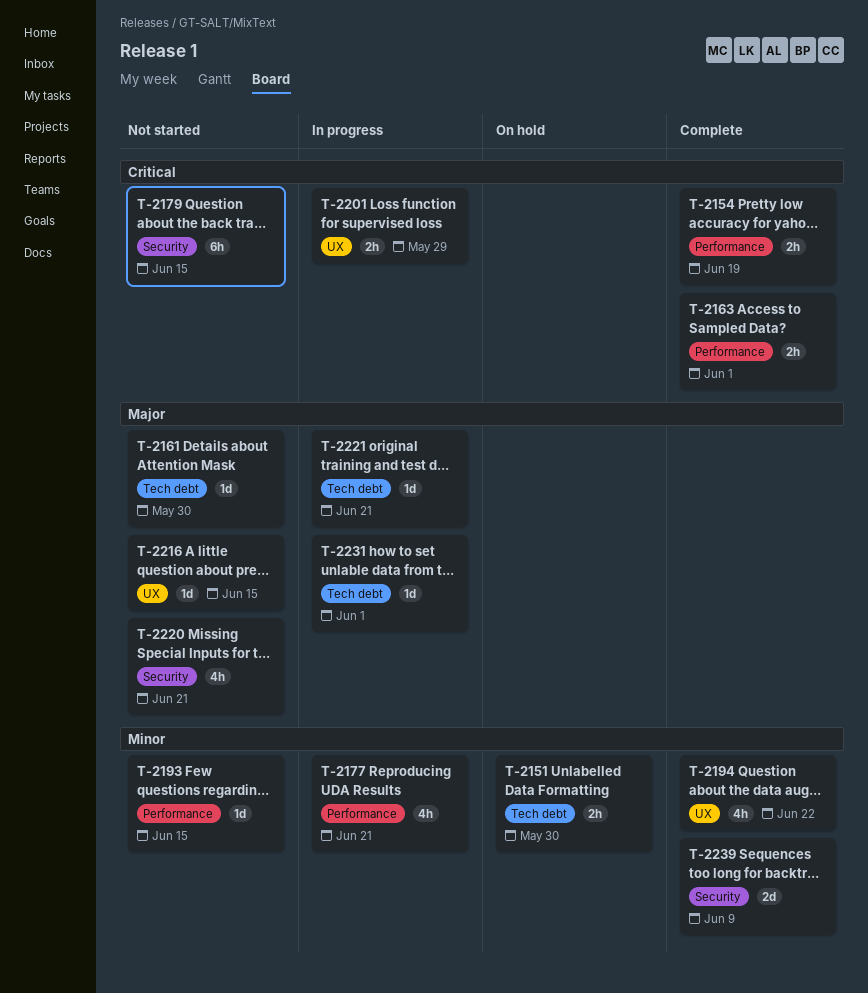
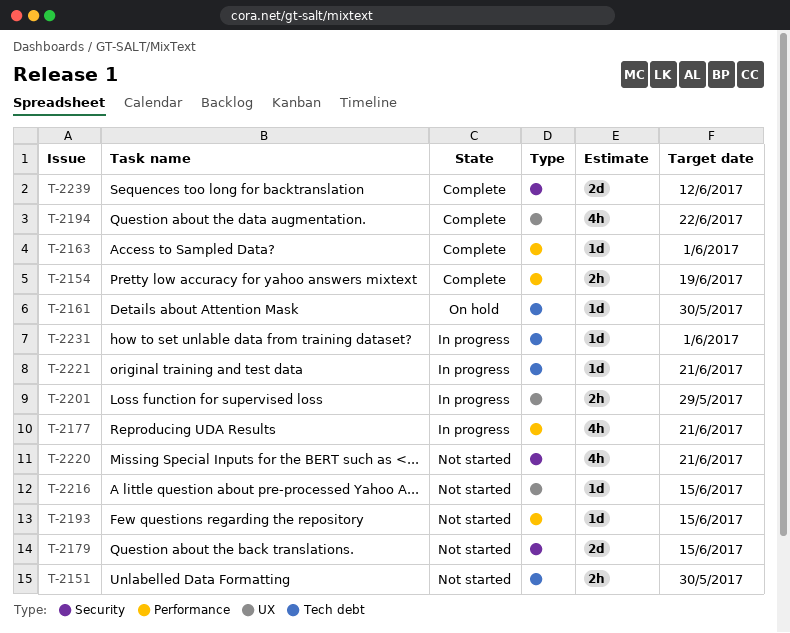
T-2151, status: On hold -> Not started
T-2161, status: Not started -> On hold
T-2163, estimate: 2h -> 1d
T-2179, estimate: 6h -> 2d
T-2239, due: Jun 9 -> Jun 12

